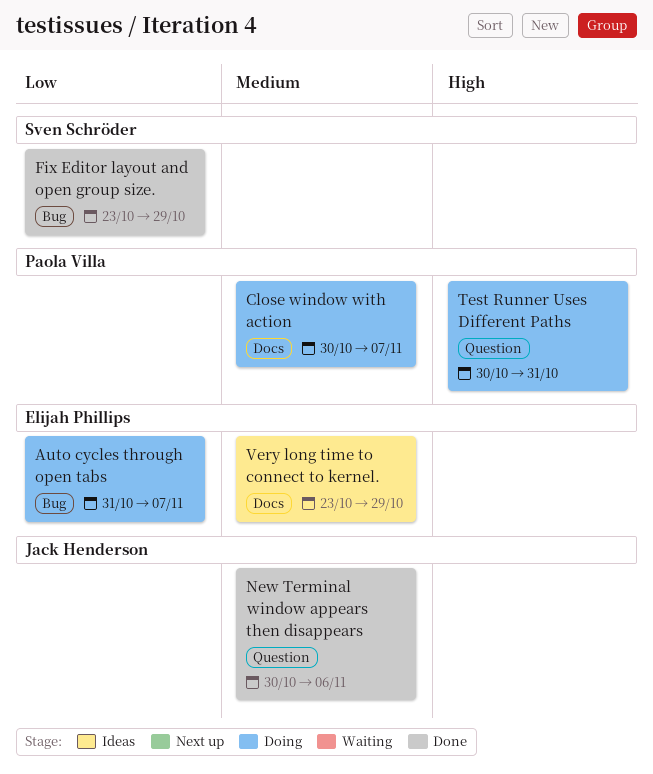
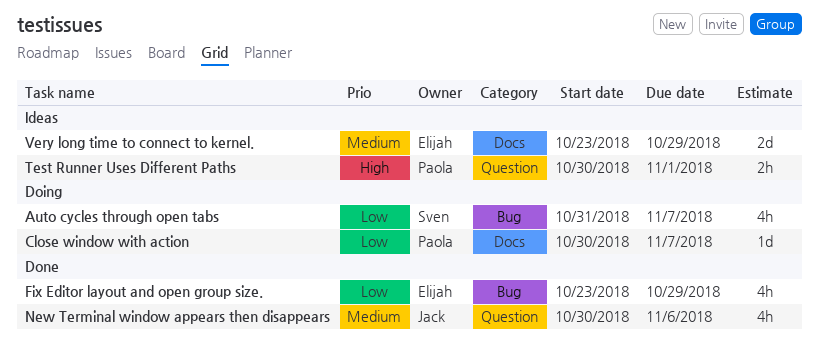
Auto cycles through open tabs, owner: Elijah Phillips -> Sven Schröder
Close window with action, priority: Medium -> Low
Fix Editor layout and open group size., owner: Sven Schröder -> Elijah Phillips
Test Runner Uses Different Paths, status: Doing -> Ideas
Test Runner Uses Different Paths, due: Oct 31 -> Nov 1

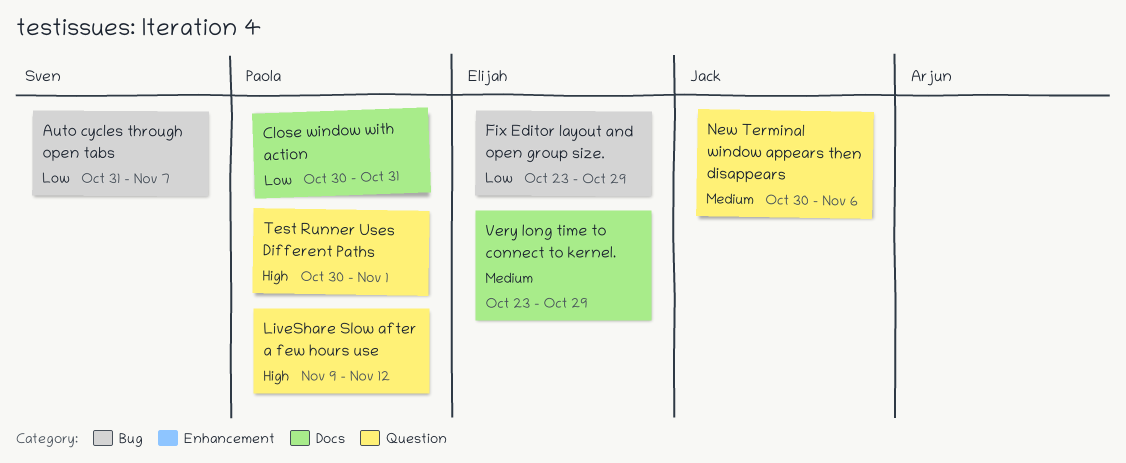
Close window with action, due: Nov 7 -> Oct 31
LiveShare Slow after a few hours use: none -> present

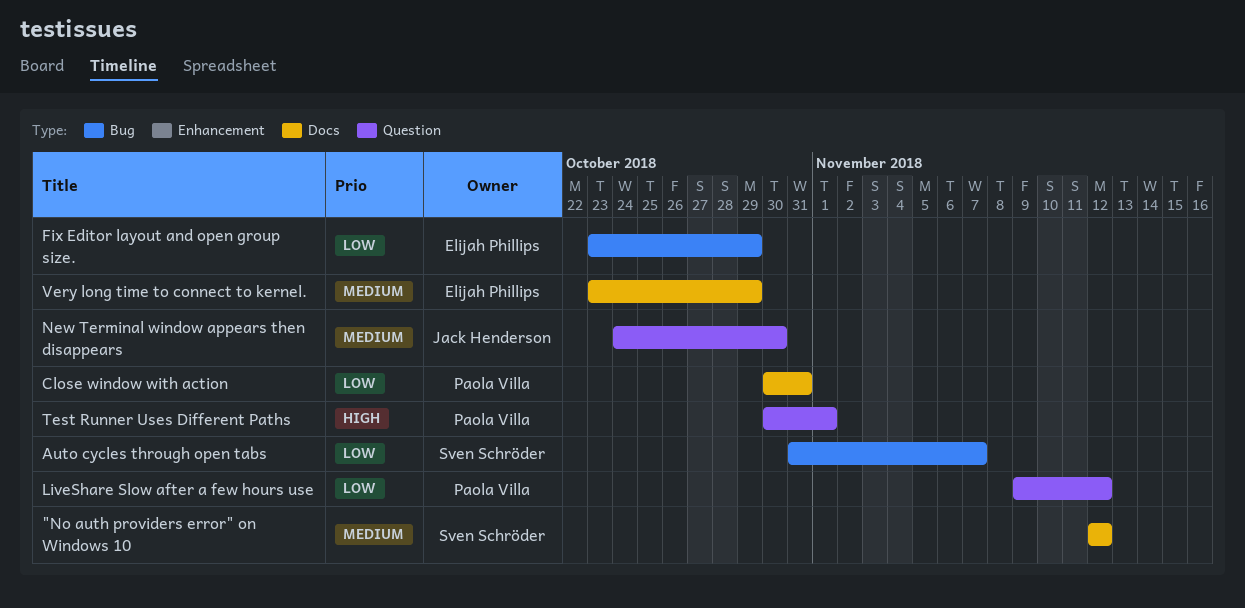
"No auth providers error" on Windows 10: none -> present
LiveShare Slow after a few hours use, priority: High -> Low
New Terminal window appears then disappears, start: Oct 30 -> Oct 24
New Terminal window appears then disappears, due: Nov 6 -> Oct 30

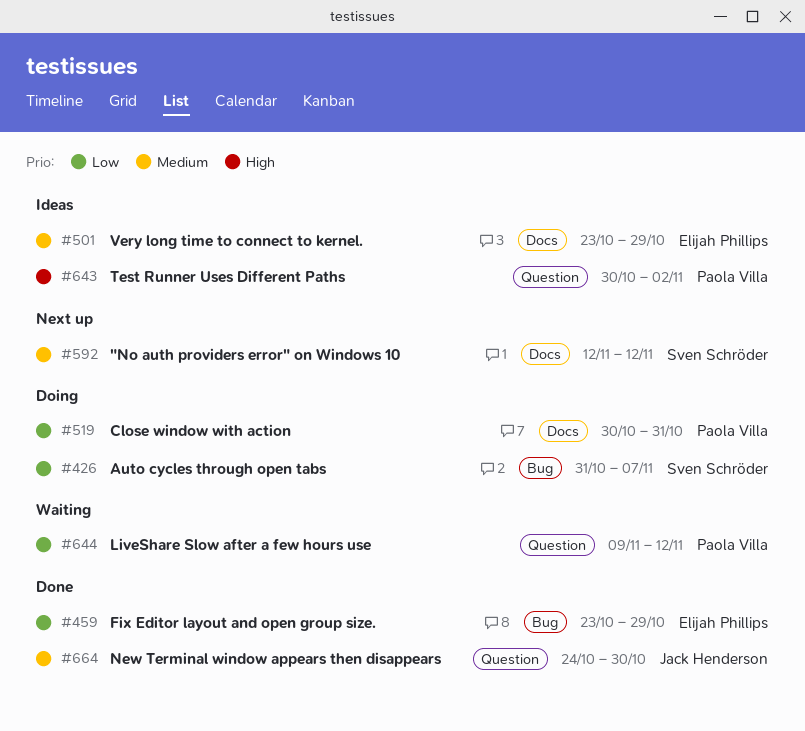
Test Runner Uses Different Paths, due: Nov 1 -> Nov 2

